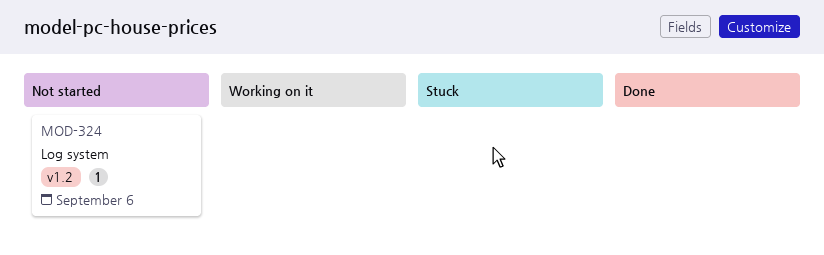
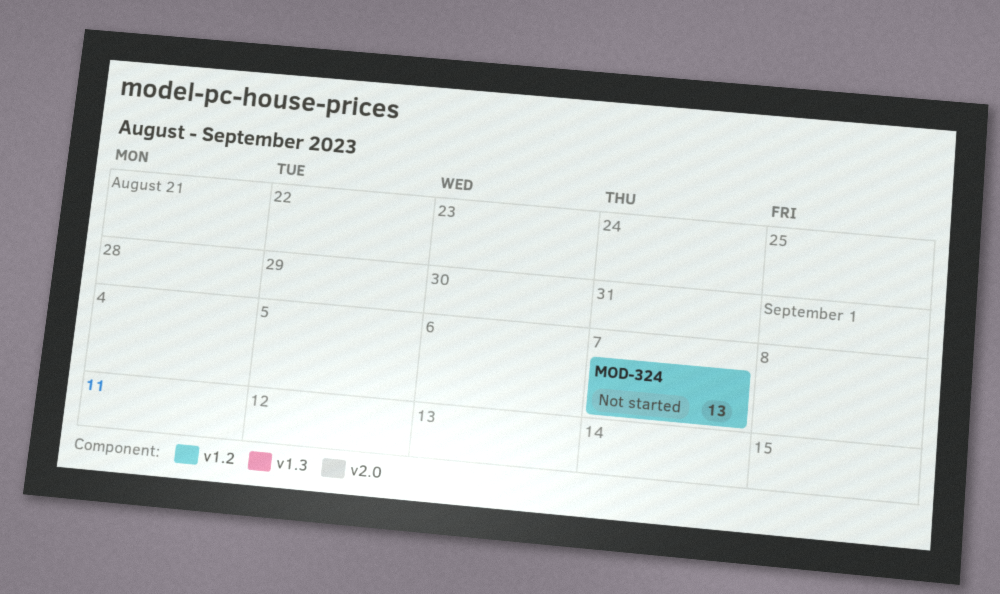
MOD-324, estimate: 1 -> 13
MOD-324, due: Sep 6 -> Sep 7

